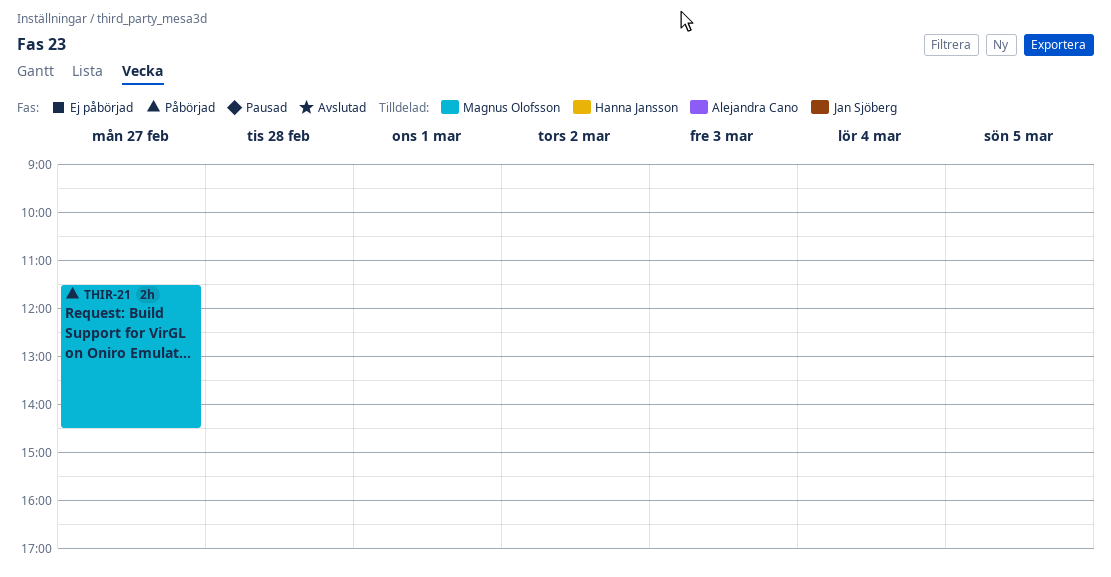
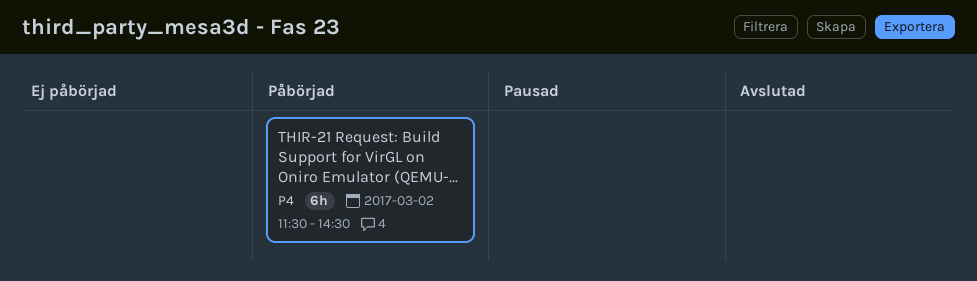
THIR-21, estimate: 2h -> 6h
THIR-21, day: Feb 27 -> Mar 2

